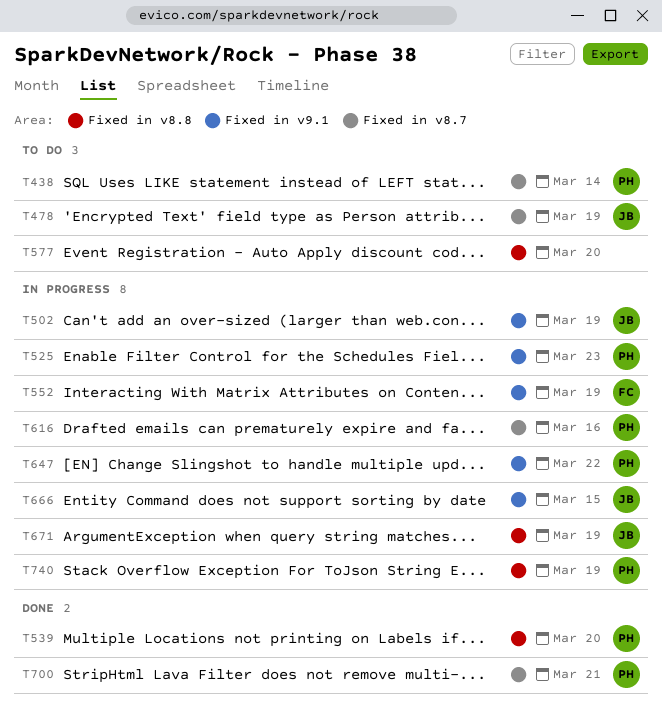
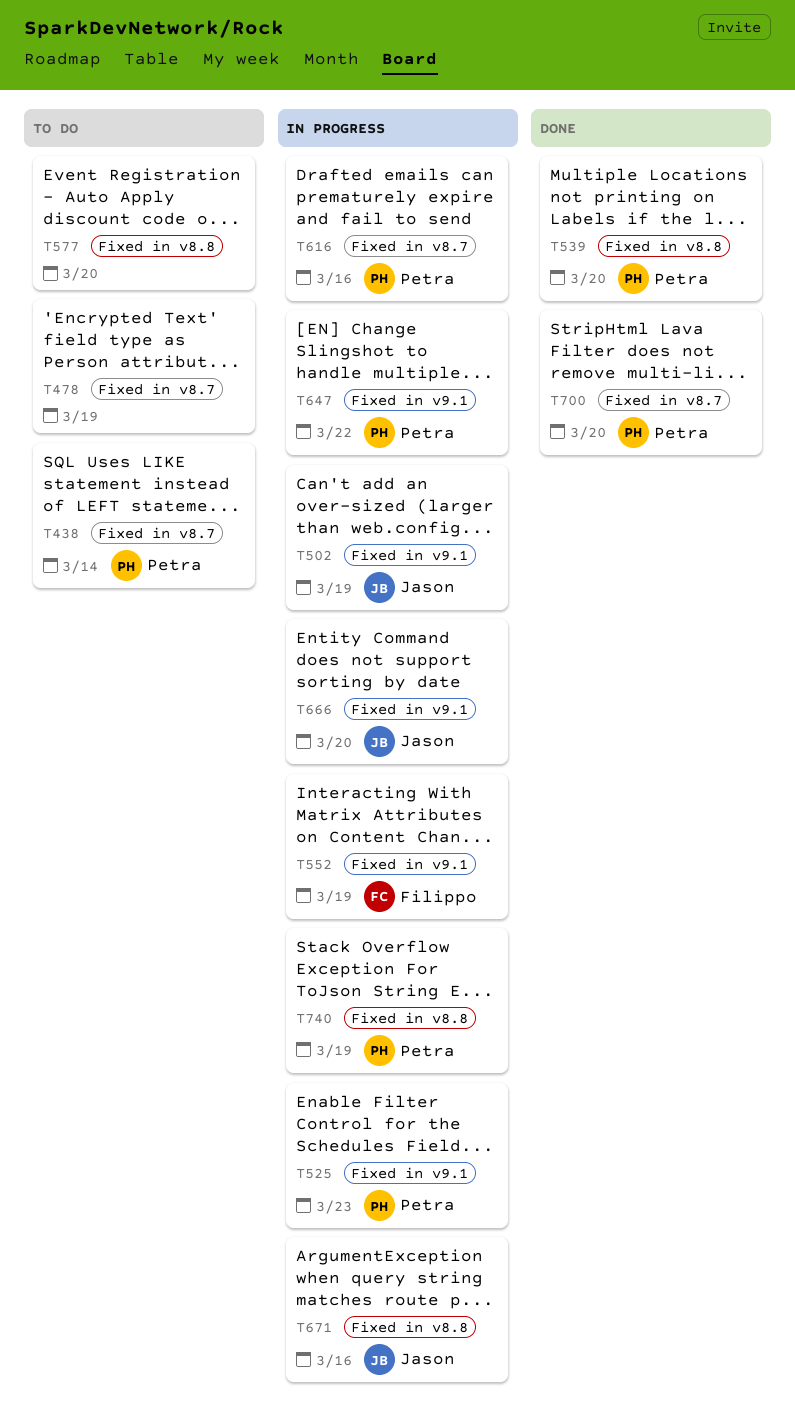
T478, owner: Jason -> none
T666, due: Mar 15 -> Mar 20
T671, due: Mar 19 -> Mar 16
T700, due: Mar 21 -> Mar 20

